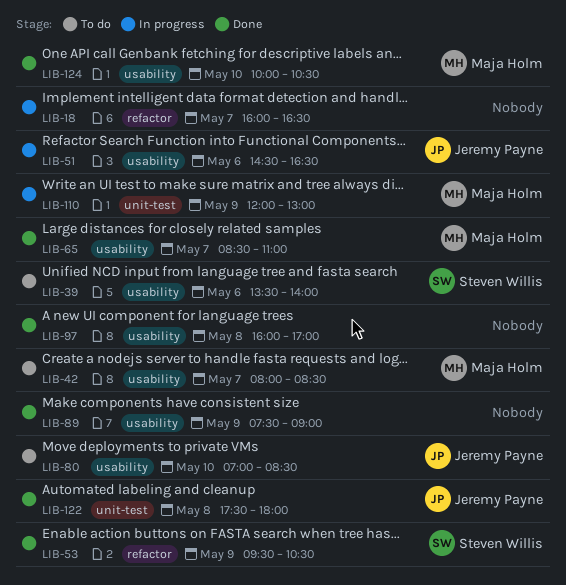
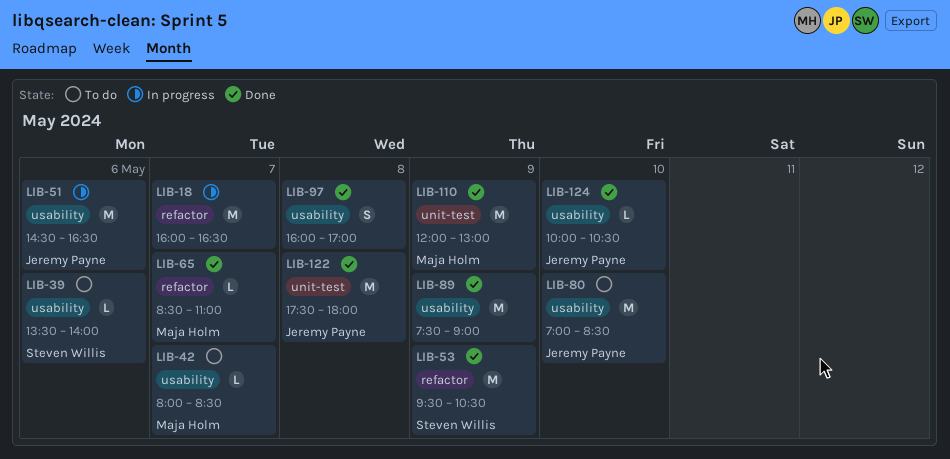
LIB-65, label: usability -> refactor
LIB-110, status: In progress -> Done
LIB-124, owner: Maja Holm -> Jeremy Payne

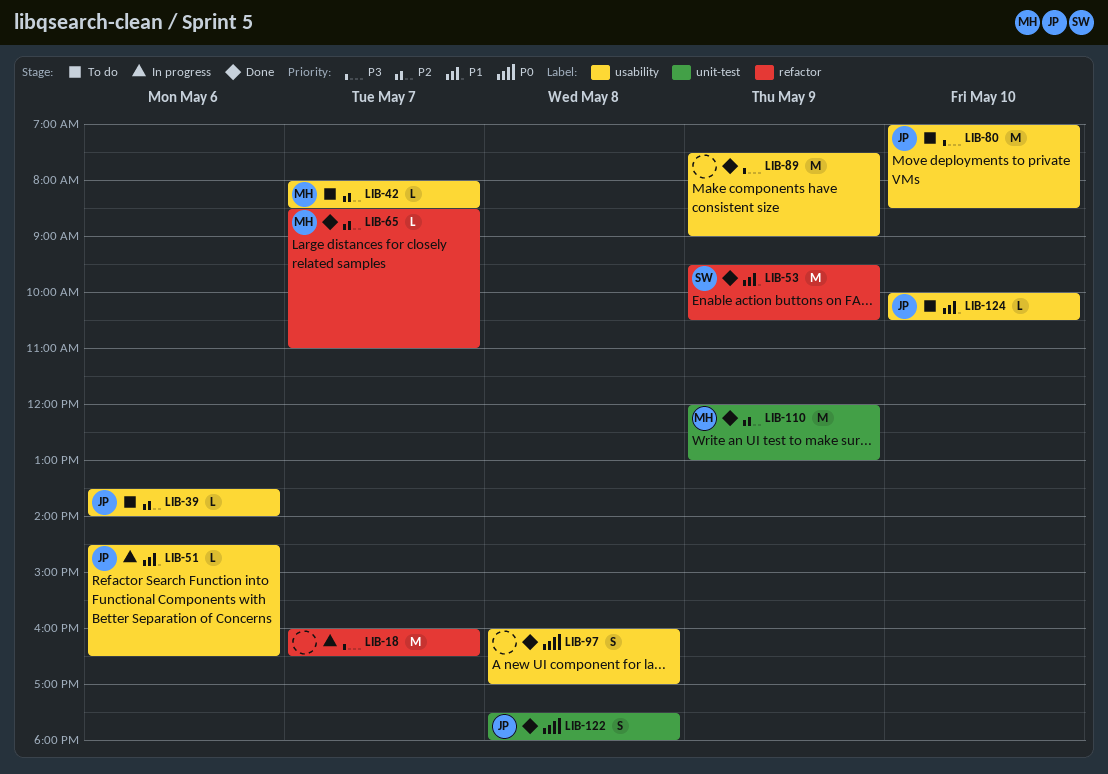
LIB-39, owner: Steven Willis -> Jeremy Payne
LIB-51, estimate: M -> L
LIB-122, estimate: M -> S
LIB-124, status: Done -> To do

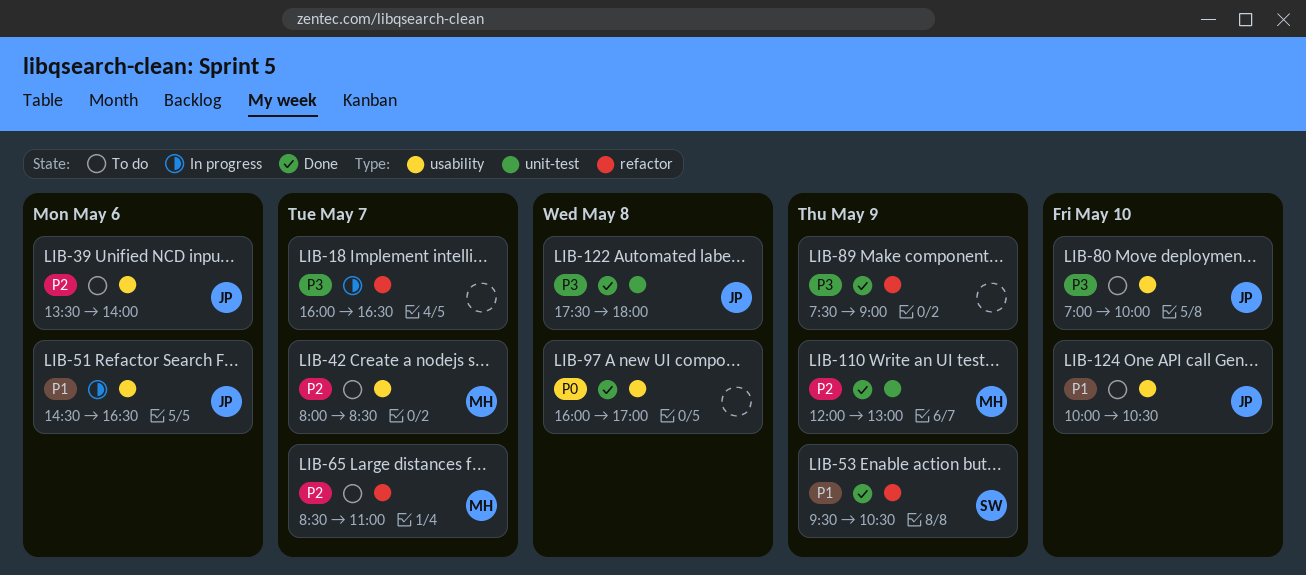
LIB-65, status: Done -> To do
LIB-80, ends: 08:30 -> 10:00
LIB-89, label: usability -> refactor
LIB-122, priority: P0 -> P3

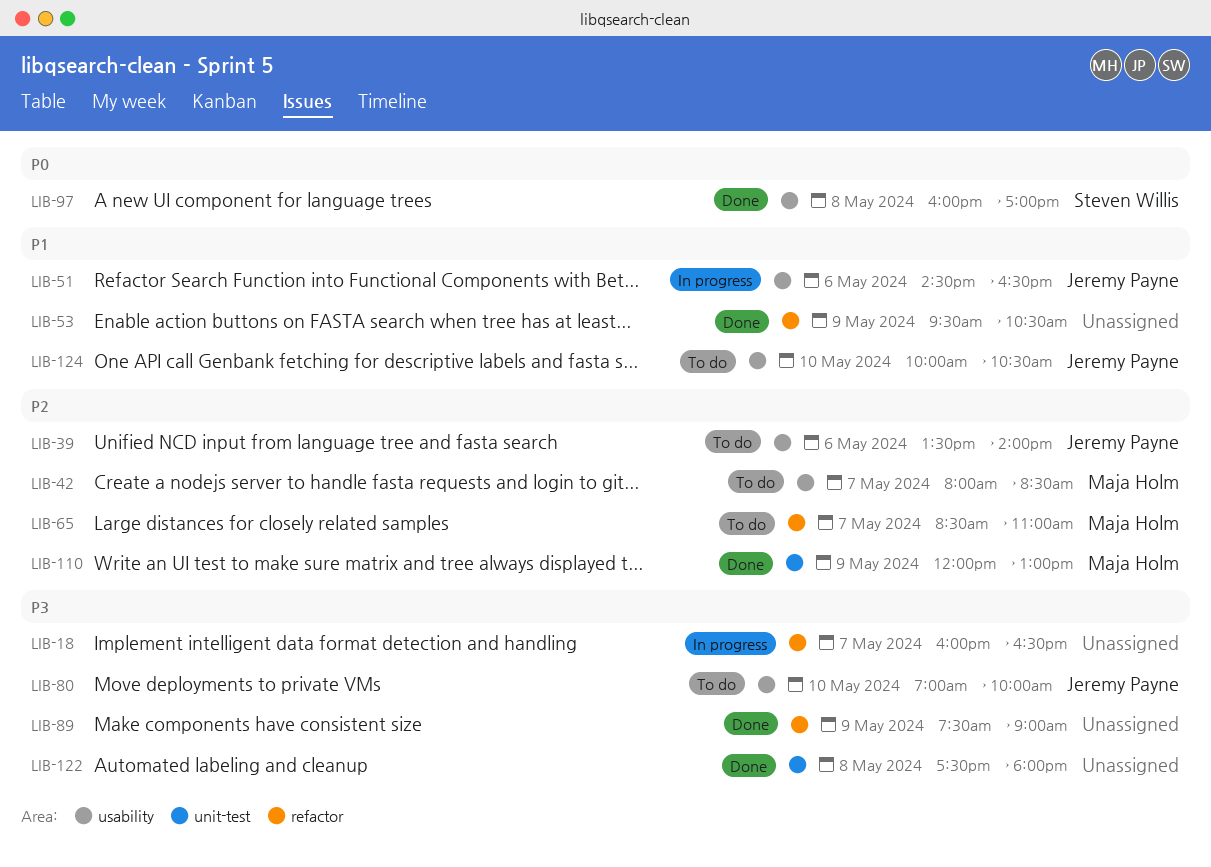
LIB-53, owner: Steven Willis -> none
LIB-97, owner: none -> Steven Willis
LIB-122, owner: Jeremy Payne -> none

